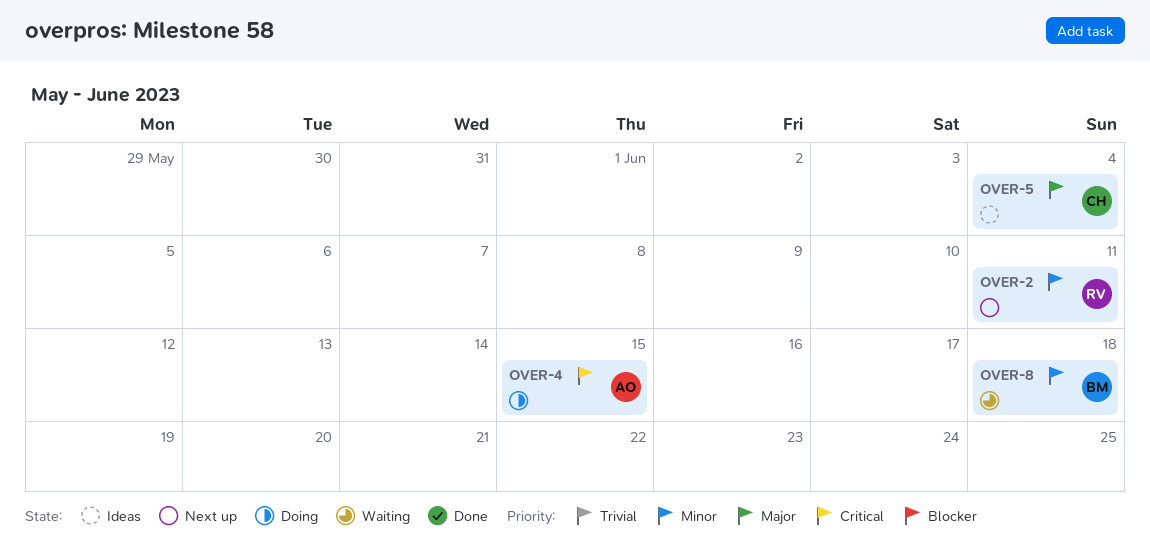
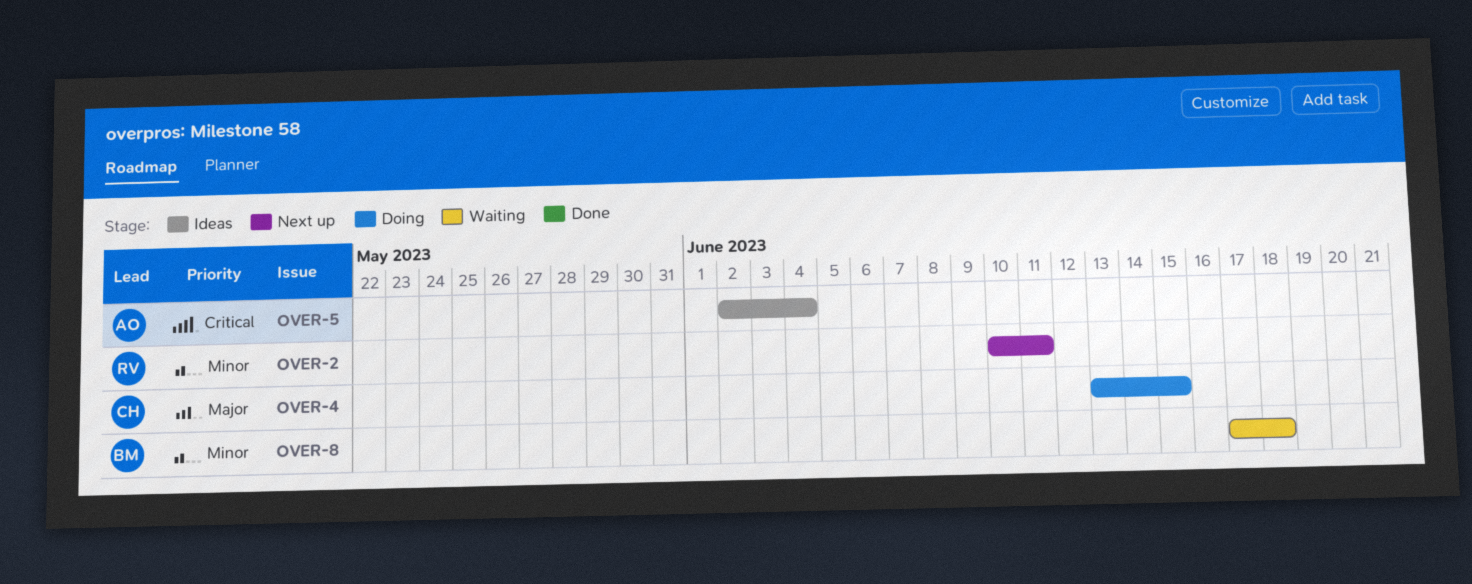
OVER-4, owner: AO -> CH
OVER-4, priority: Critical -> Major
OVER-5, owner: CH -> AO
OVER-5, priority: Major -> Critical

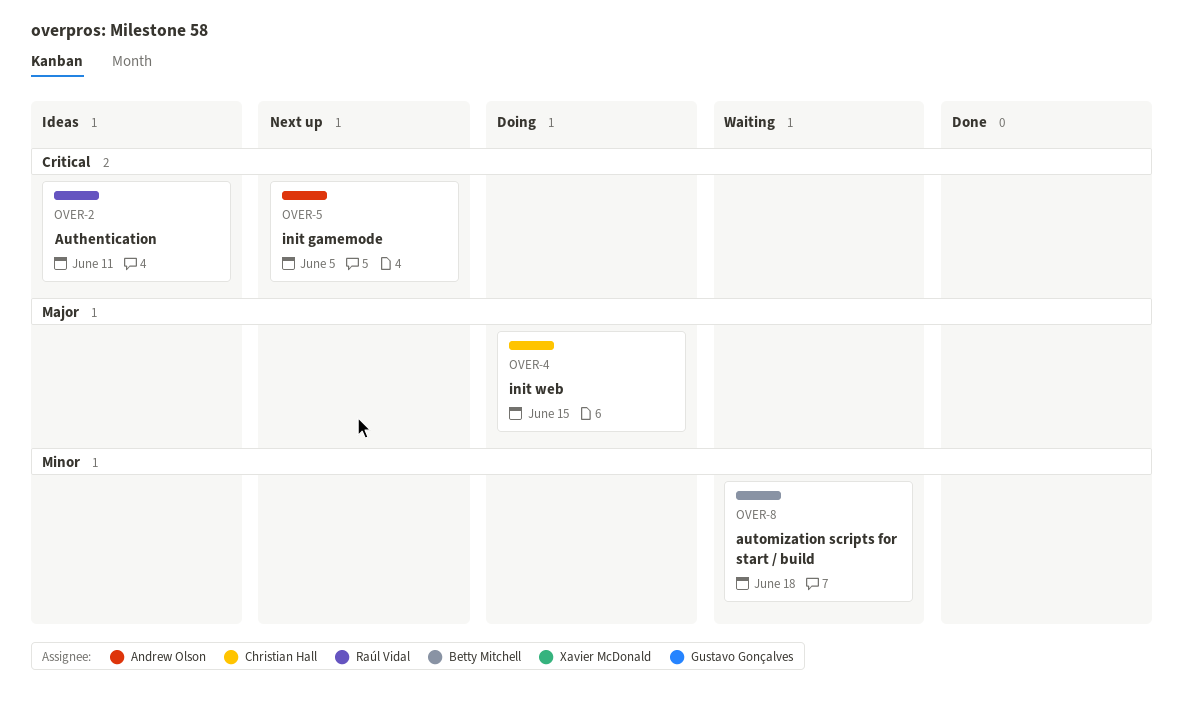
OVER-2, status: Next up -> Ideas
OVER-2, priority: Minor -> Critical
OVER-5, status: Ideas -> Next up
OVER-5, due: Jun 4 -> Jun 5

